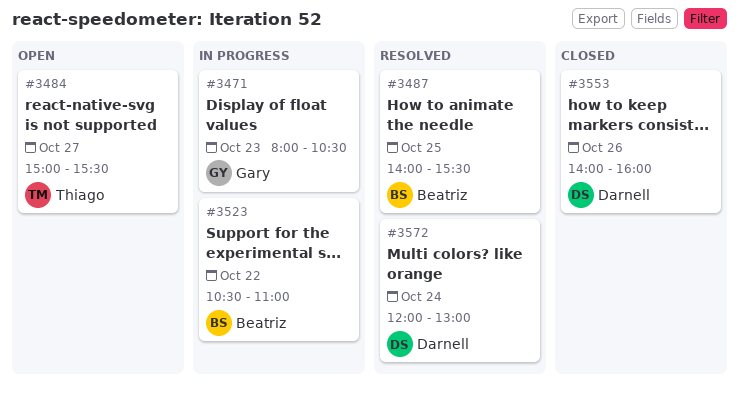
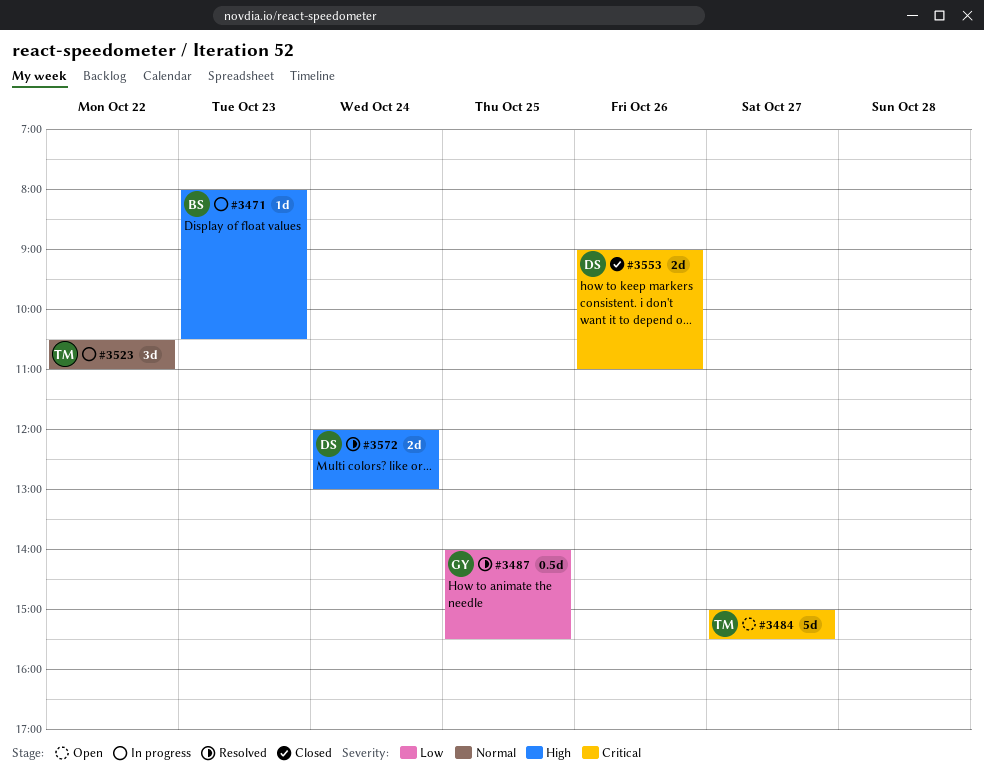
#3471, owner: Gary -> Beatriz
#3487, owner: Beatriz -> Gary
#3523, owner: Beatriz -> Thiago
#3553, begins: 14:00 -> 09:00
#3553, ends: 16:00 -> 11:00

